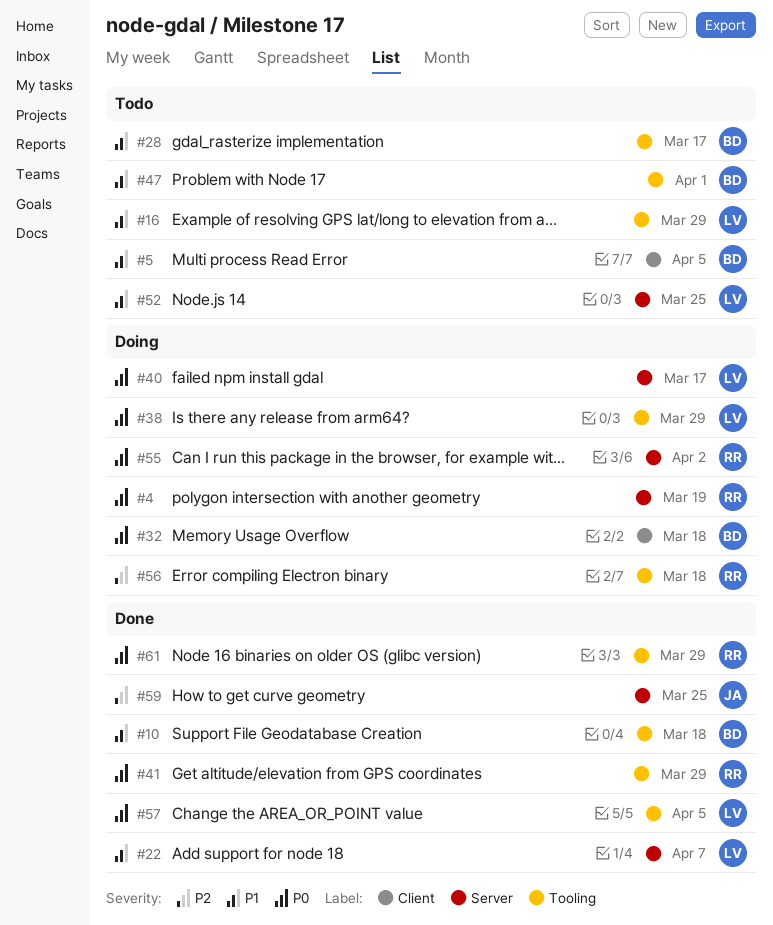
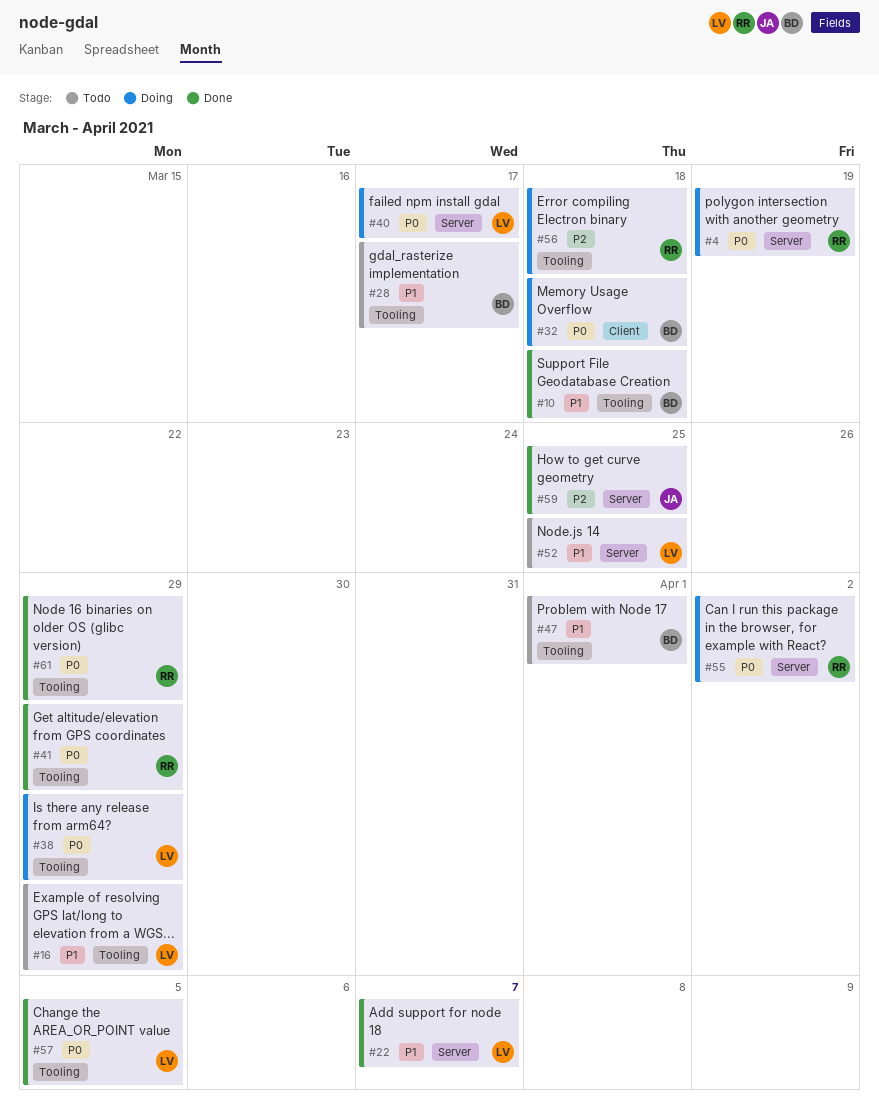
#5: present -> none

